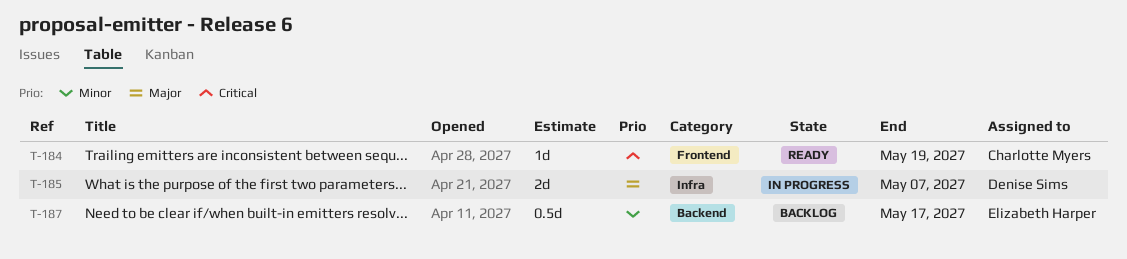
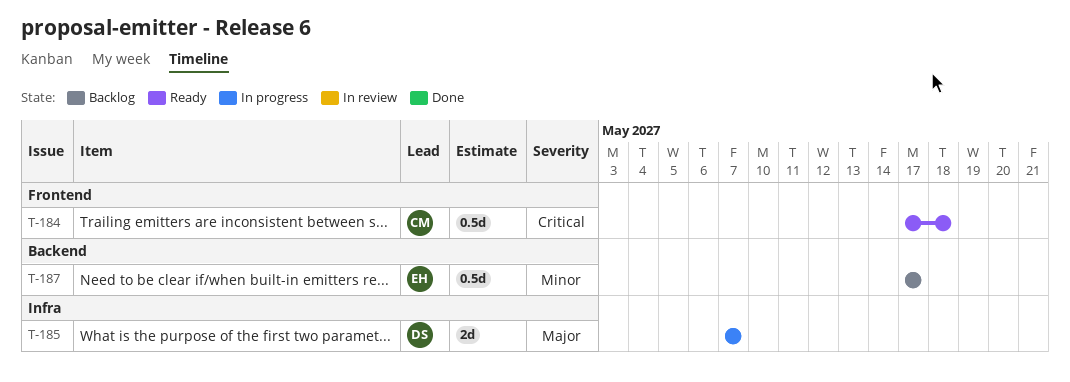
T-184, estimate: 1d -> 0.5d
T-184, due: May 19 -> May 18

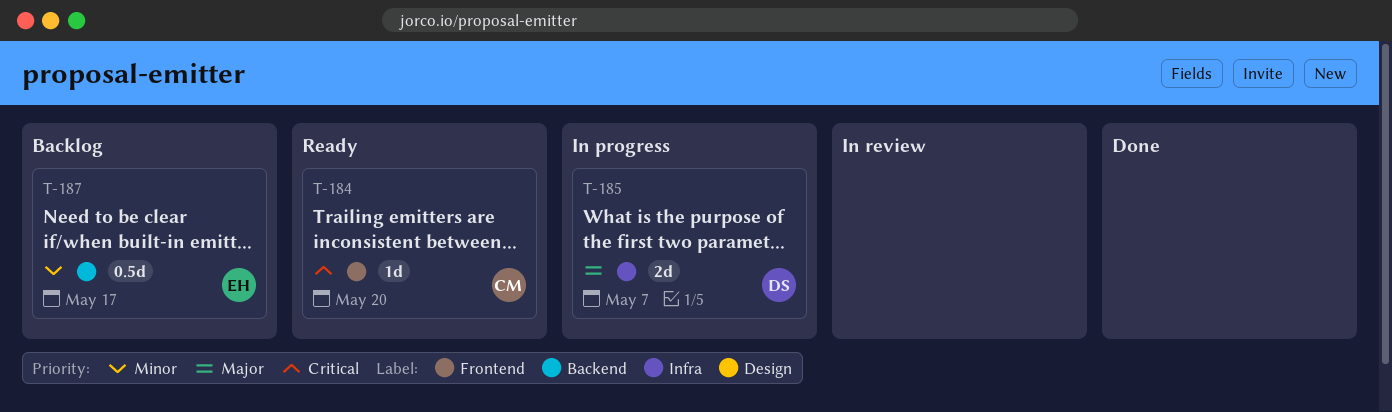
T-184, estimate: 0.5d -> 1d
T-184, due: May 18 -> May 20

